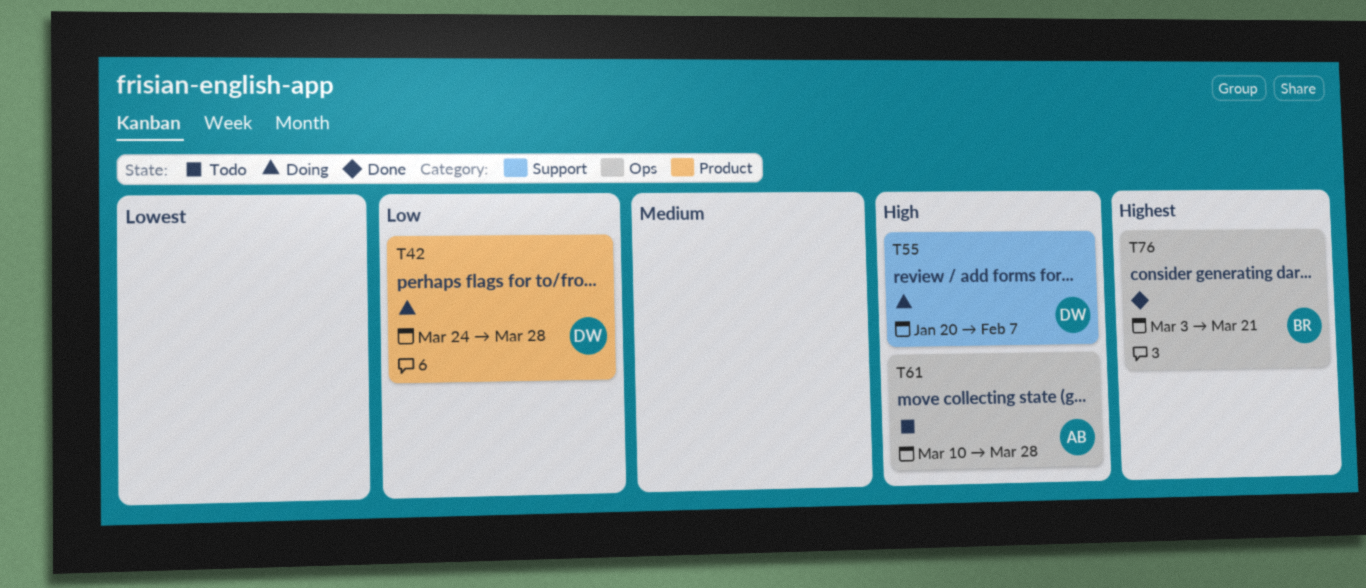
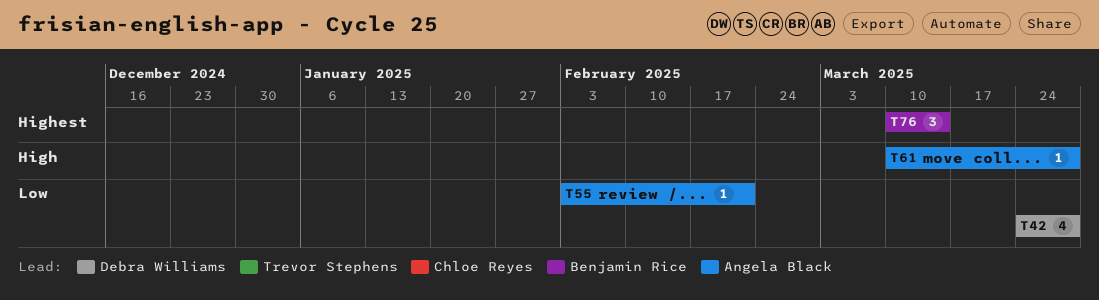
T55, owner: Debra Williams -> Angela Black
T55, priority: High -> Low
T55, start: Jan 20 -> Feb 3
T55, due: Feb 7 -> Feb 21
T76, start: Mar 3 -> Mar 10
T76, due: Mar 21 -> Mar 14

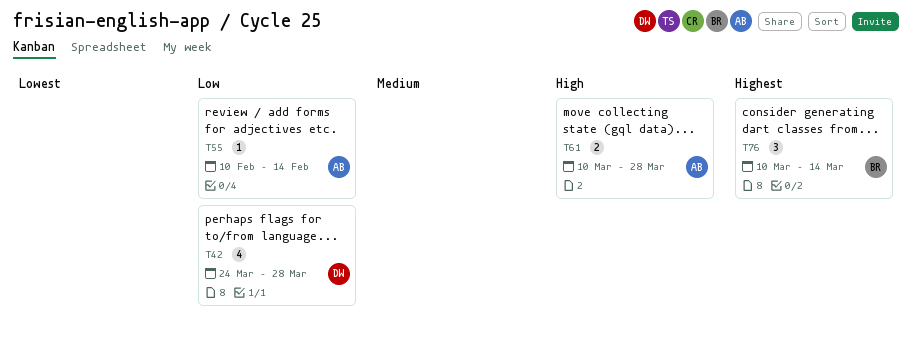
T55, start: Feb 3 -> Feb 10
T55, due: Feb 21 -> Feb 14
T61, estimate: 1 -> 2

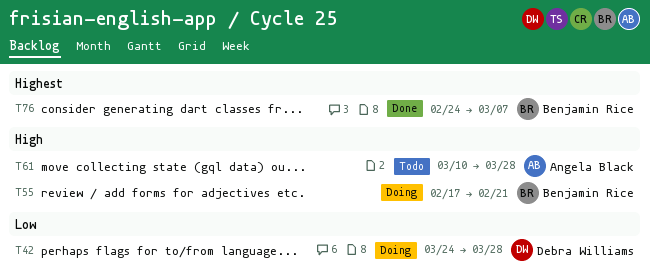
T55, owner: Angela Black -> Benjamin Rice
T55, priority: Low -> High
T55, start: Feb 10 -> Feb 17
T55, due: Feb 14 -> Feb 21
T76, start: Mar 10 -> Feb 24
T76, due: Mar 14 -> Mar 7

